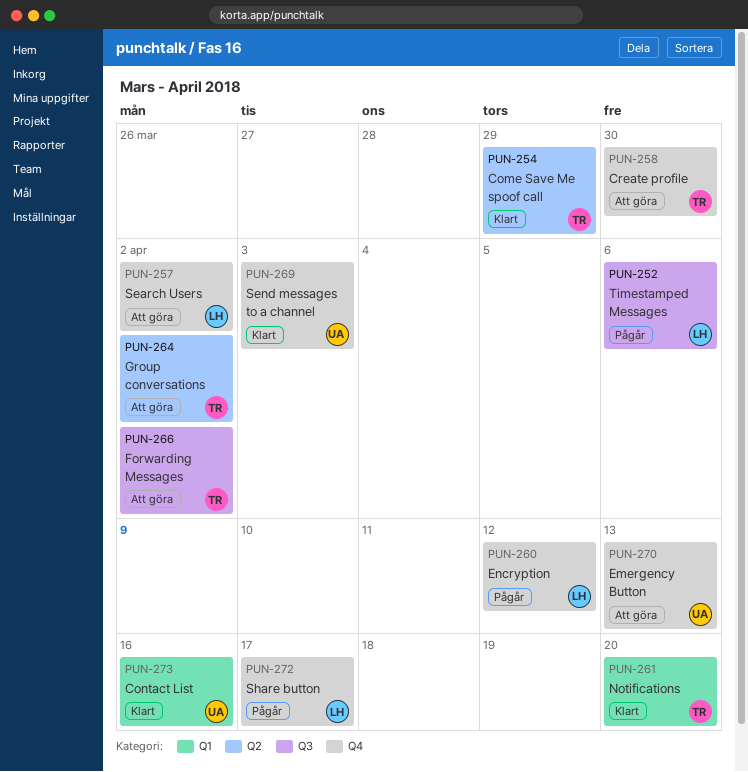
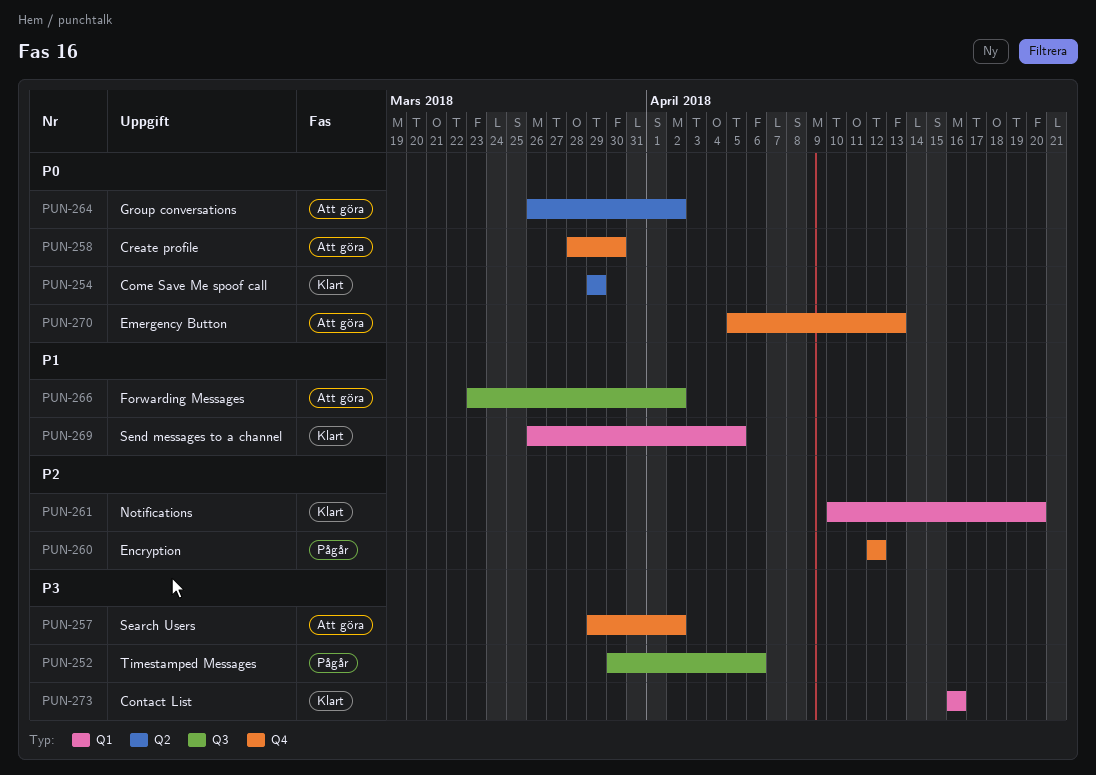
PUN-269, label: Q4 -> Q1
PUN-269, due: Apr 3 -> Apr 5
PUN-272: present -> none

